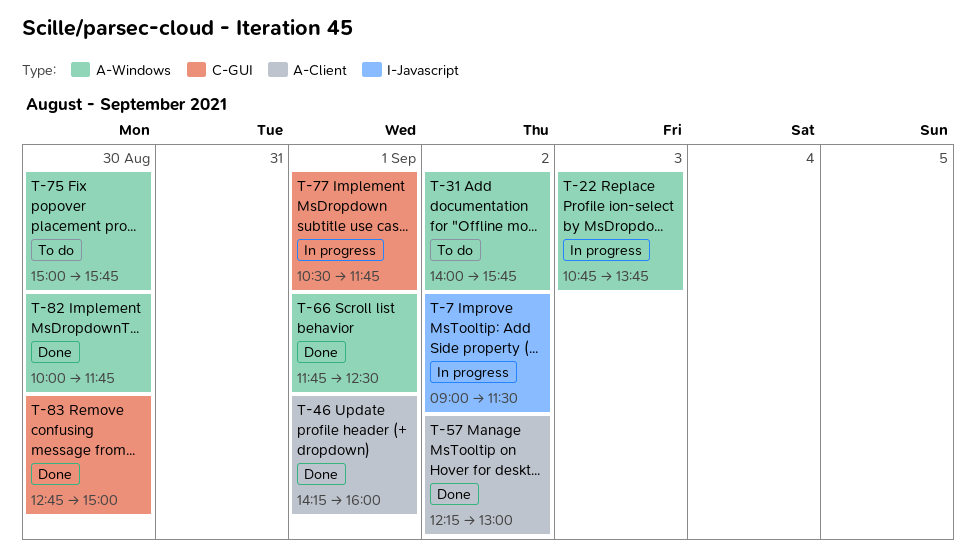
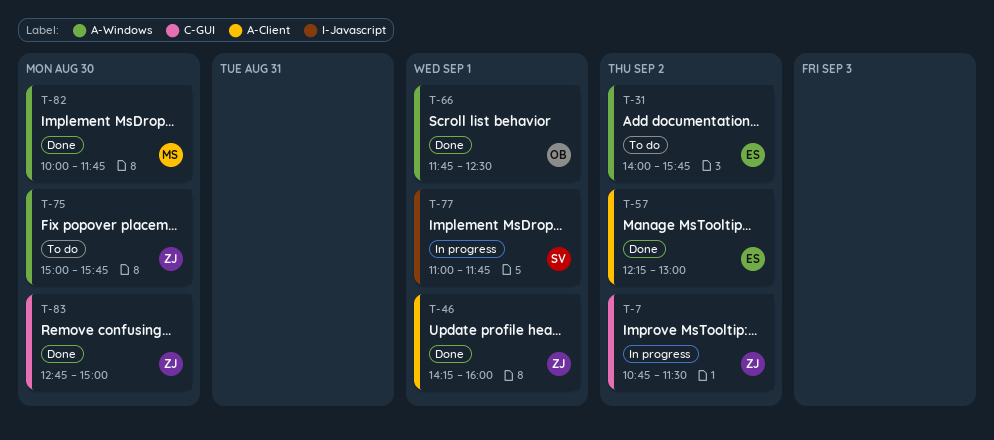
T-7, label: I-Javascript -> C-GUI
T-7, begins: 09:00 -> 10:45
T-22: present -> none
T-77, label: C-GUI -> I-Javascript
T-77, begins: 10:30 -> 11:00

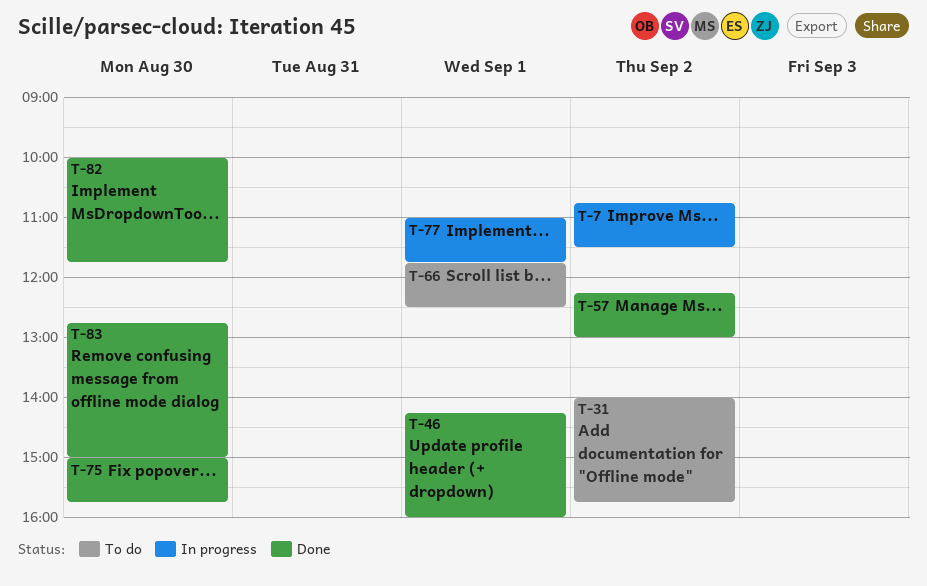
T-66, status: Done -> To do
T-75, status: To do -> Done

